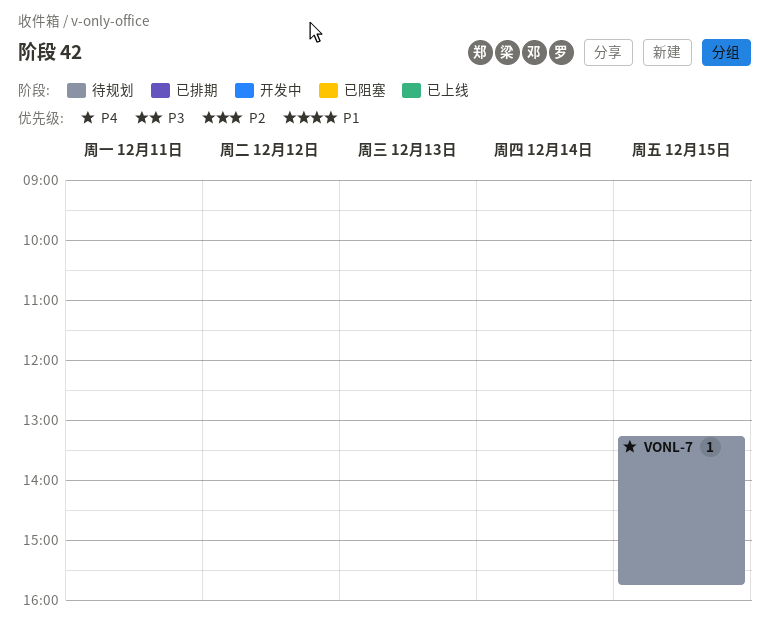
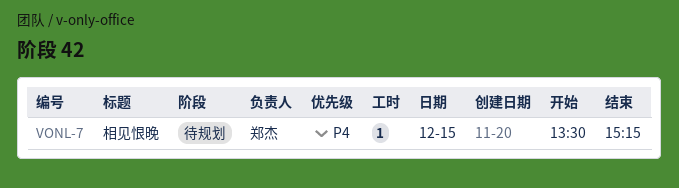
VONL-7, begins: 13:15 -> 13:30
VONL-7, ends: 15:45 -> 15:15

